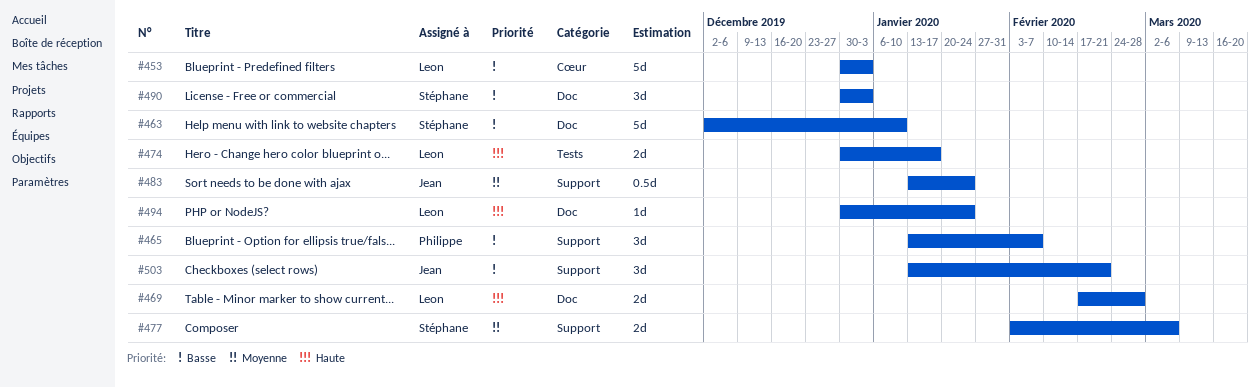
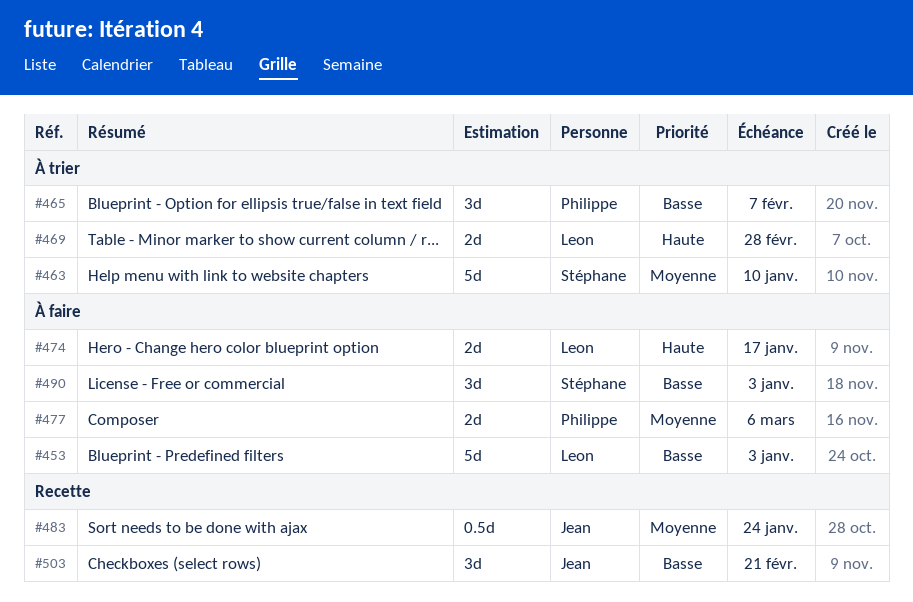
#463, priority: Basse -> Moyenne
#477, owner: Stéphane -> Philippe
#494: present -> none

